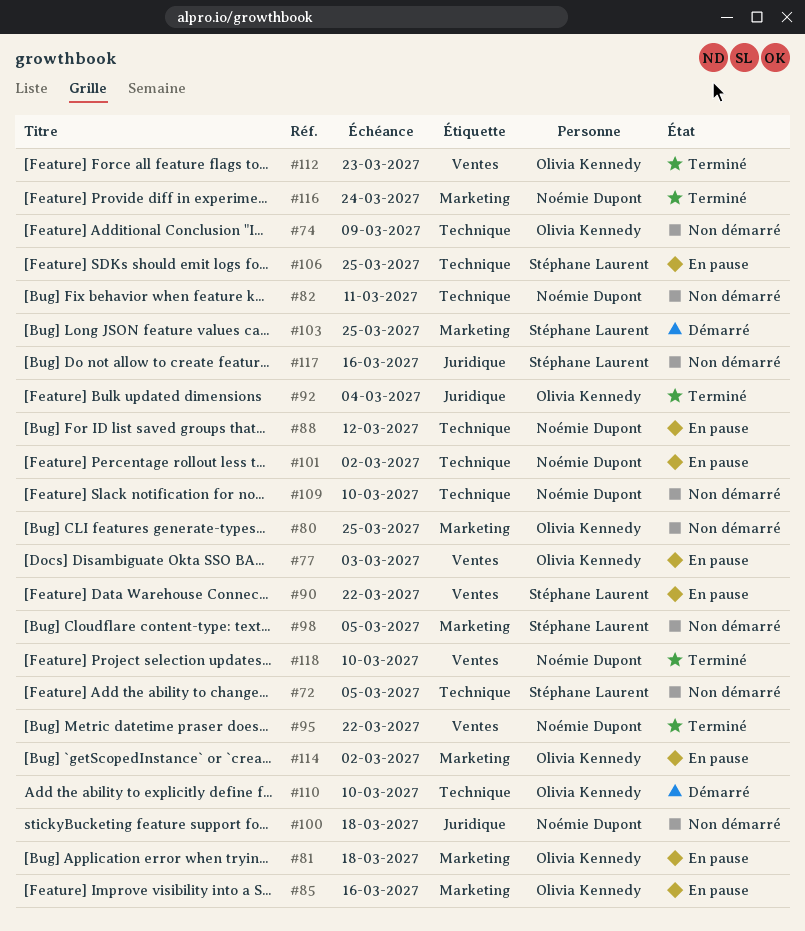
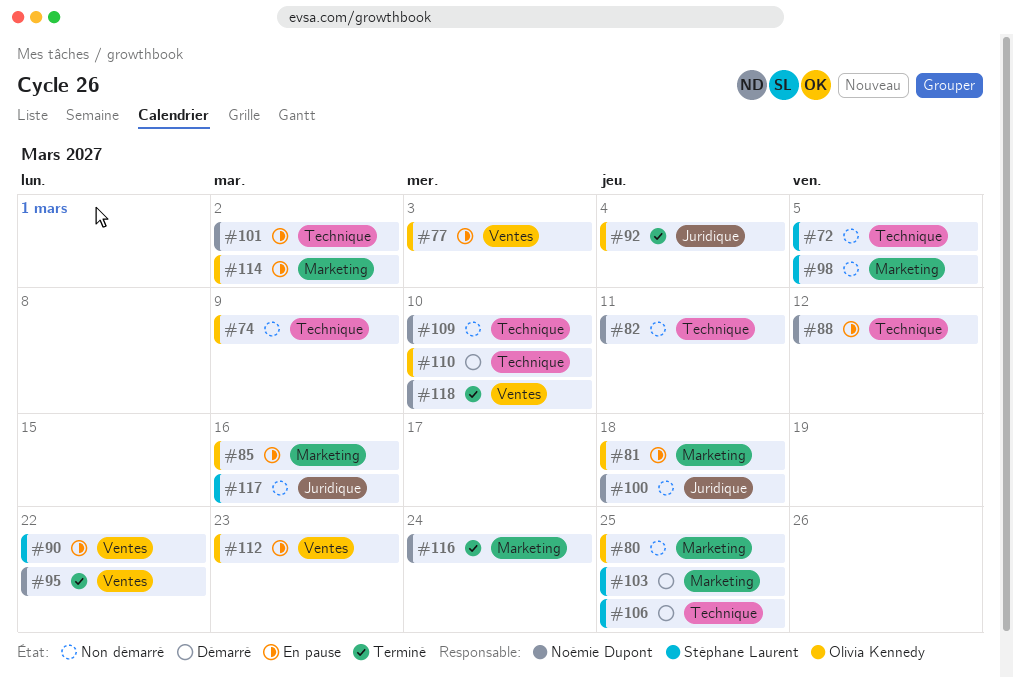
#106, status: En pause -> Démarré
#112, status: Terminé -> En pause

